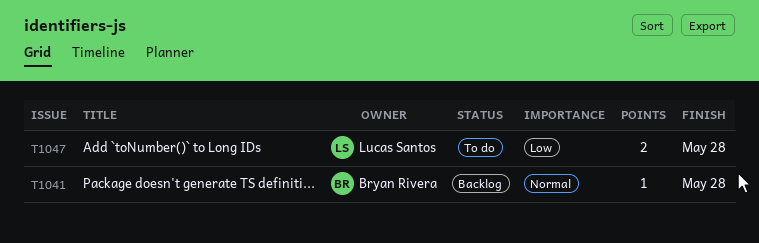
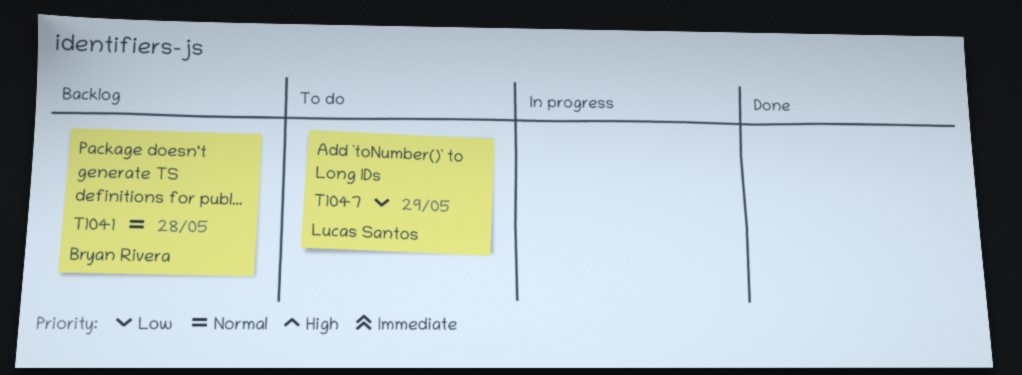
T1047, due: May 28 -> May 29

